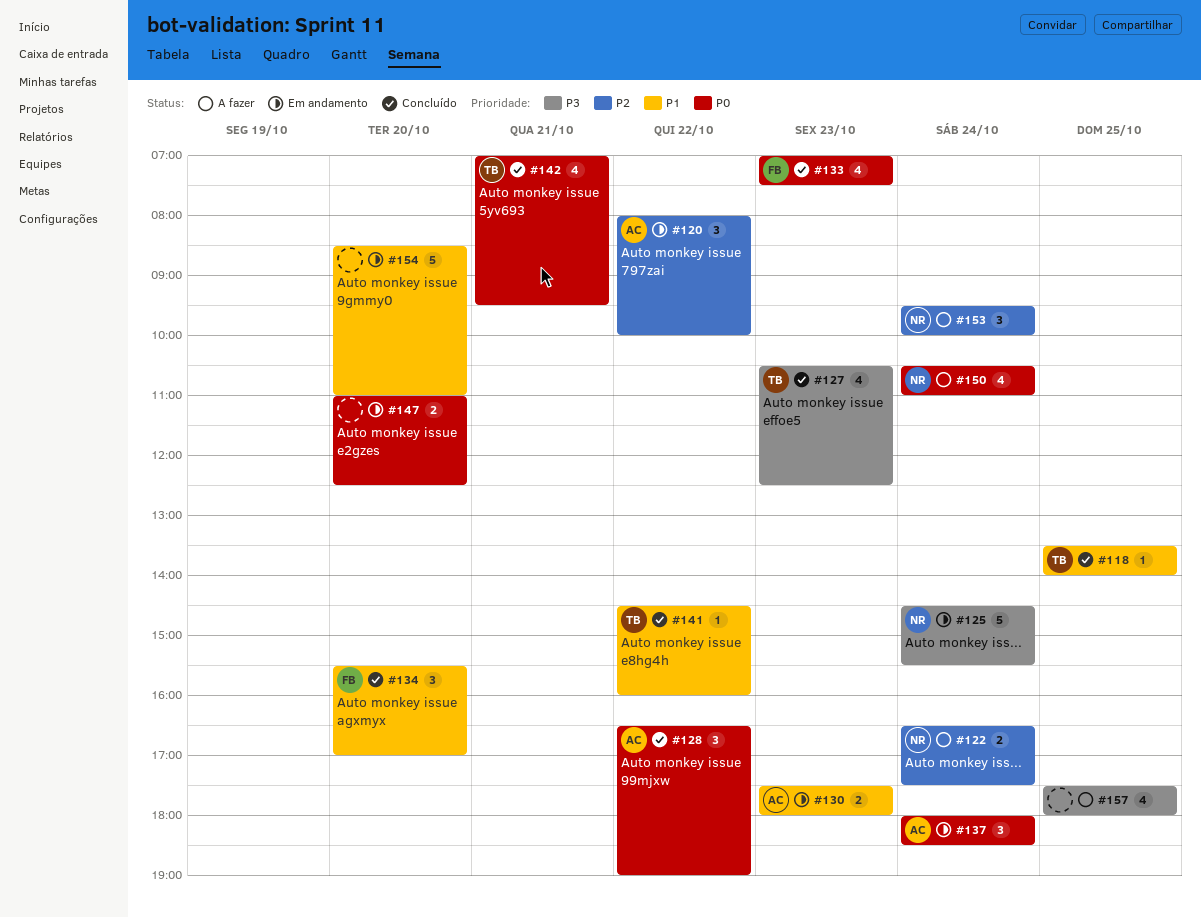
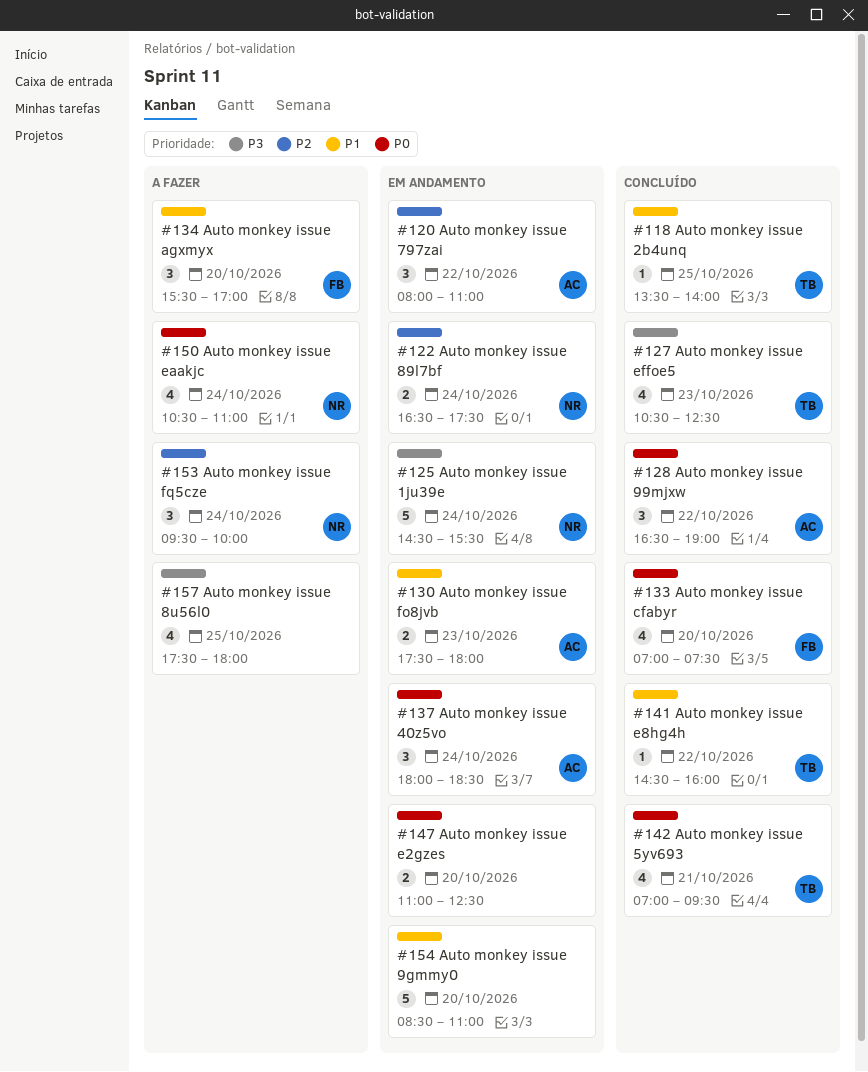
#120, ends: 10:00 -> 11:00
#122, status: A fazer -> Em andamento
#133, day: Oct 23 -> Oct 20
#134, status: Concluído -> A fazer

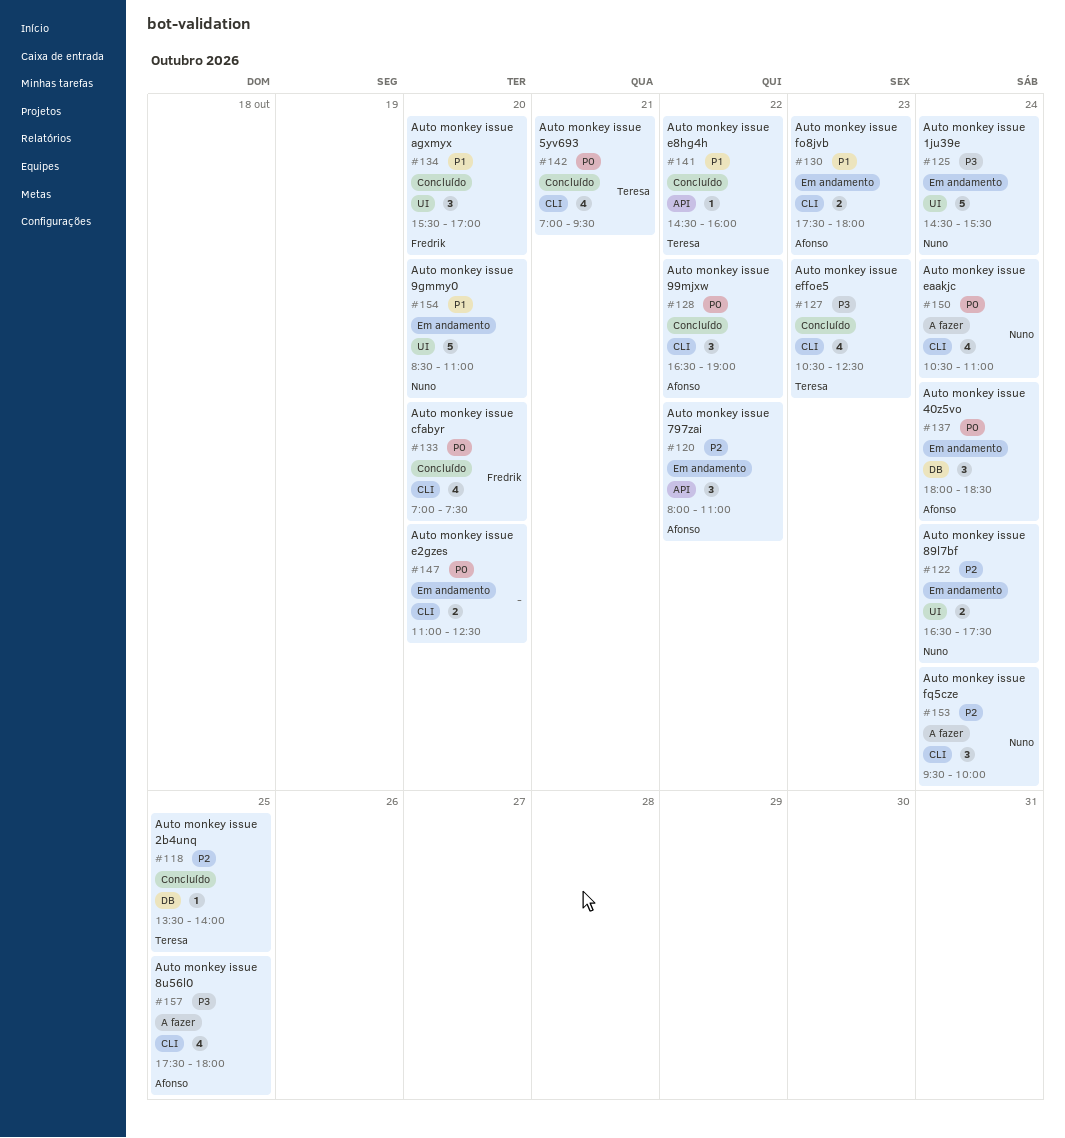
#118, priority: P1 -> P2
#134, status: A fazer -> Concluído
#154, owner: none -> Nuno
#157, owner: none -> Afonso

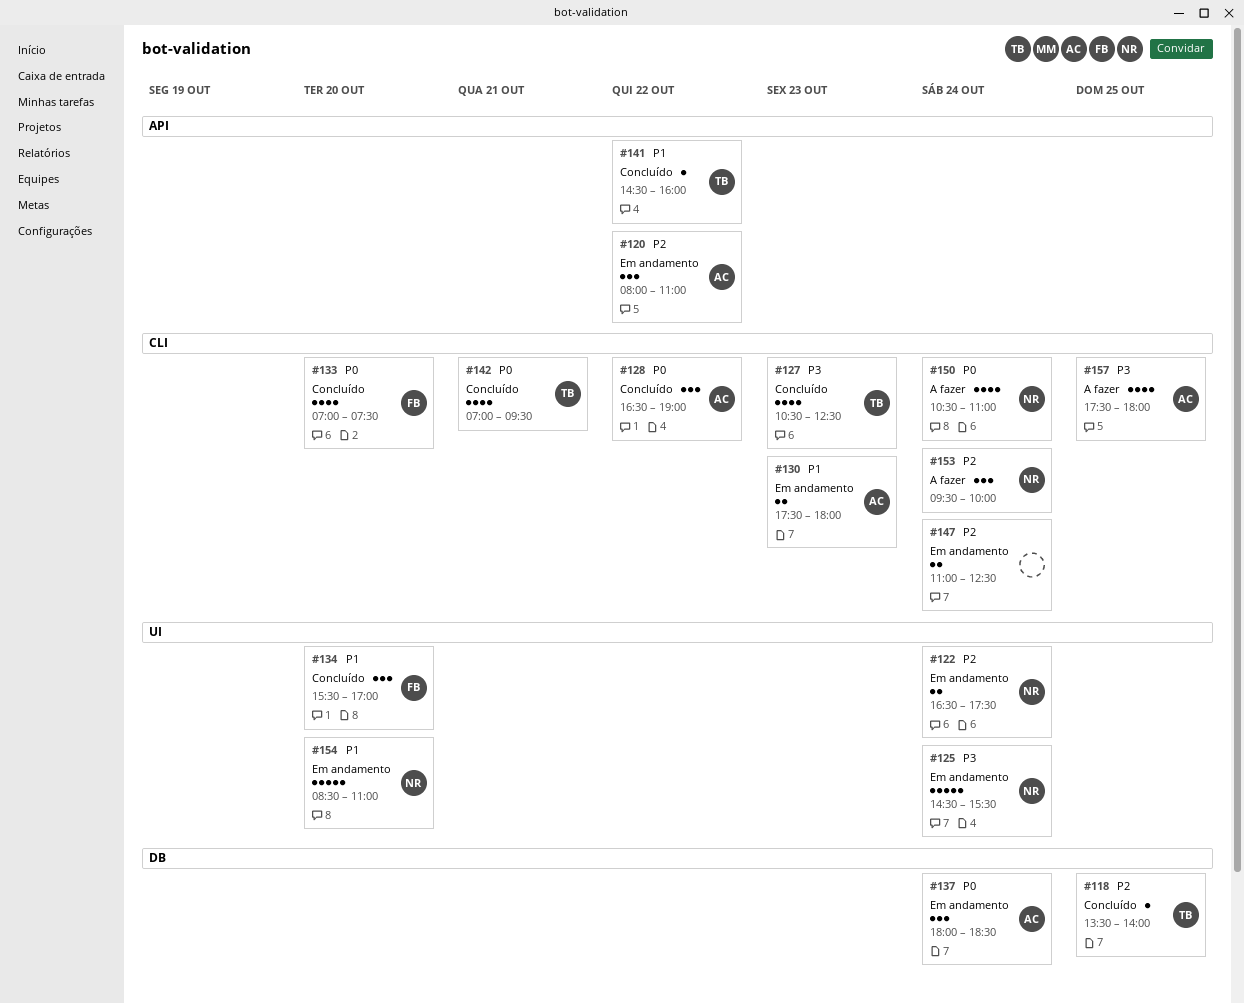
#147, priority: P0 -> P2
#147, day: Oct 20 -> Oct 24

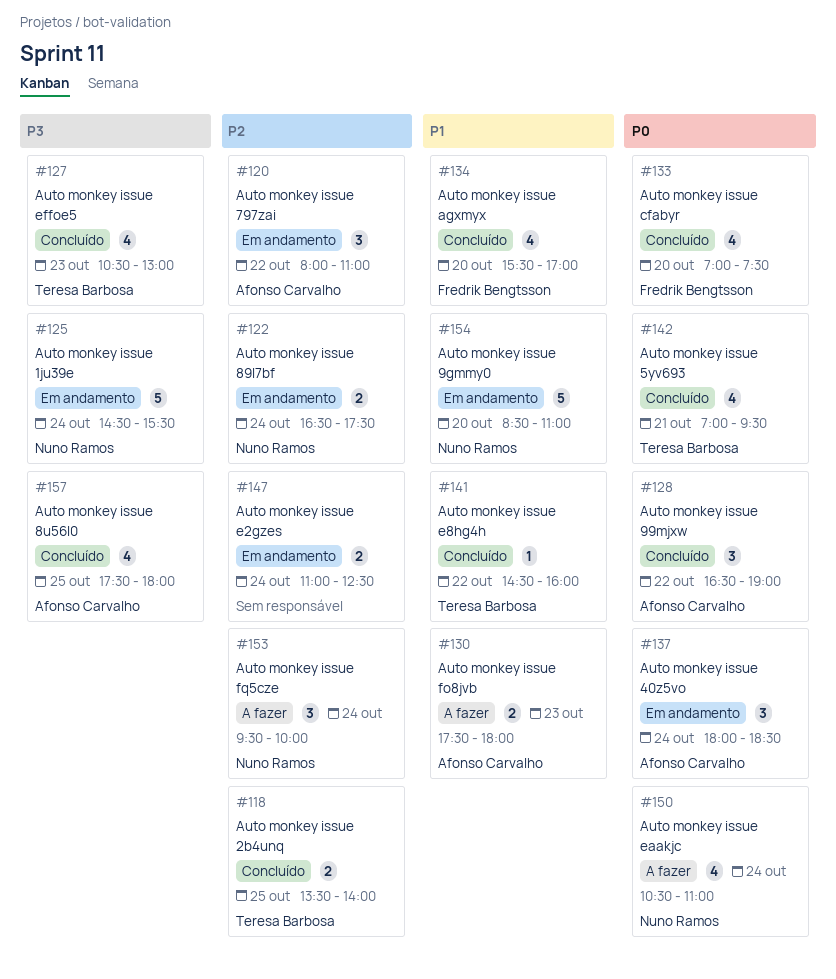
#118, estimate: 1 -> 2
#127, ends: 12:30 -> 13:00
#130, status: Em andamento -> A fazer
#134, estimate: 3 -> 4
#157, status: A fazer -> Concluído

